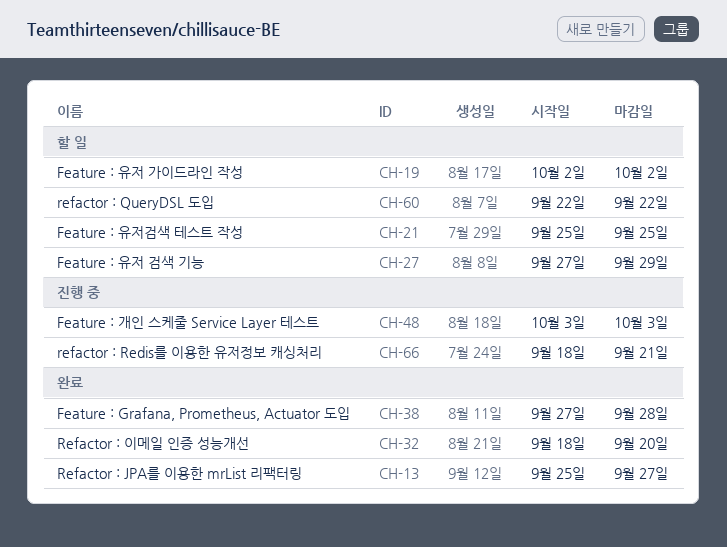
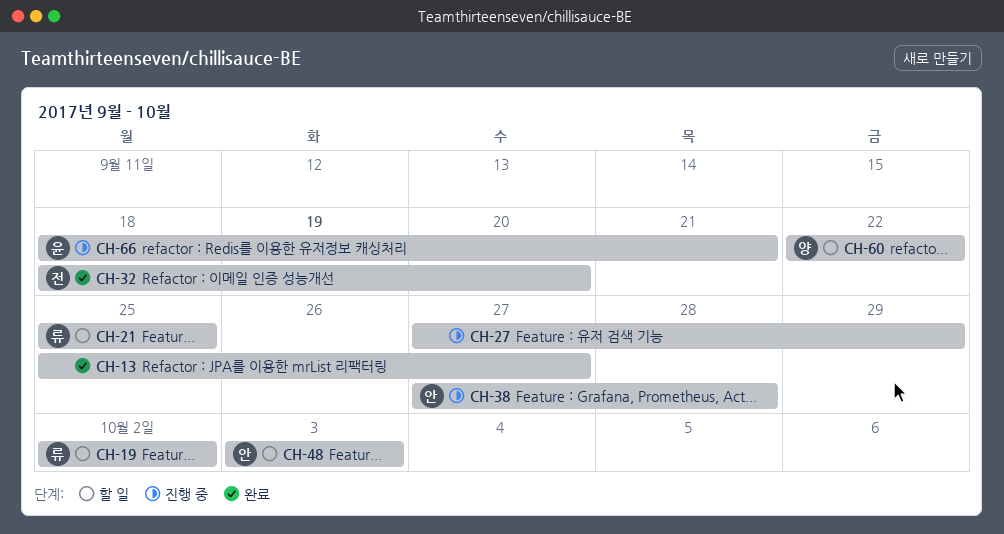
CH-27, status: 할 일 -> 진행 중
CH-38, status: 완료 -> 진행 중
CH-48, status: 진행 중 -> 할 일

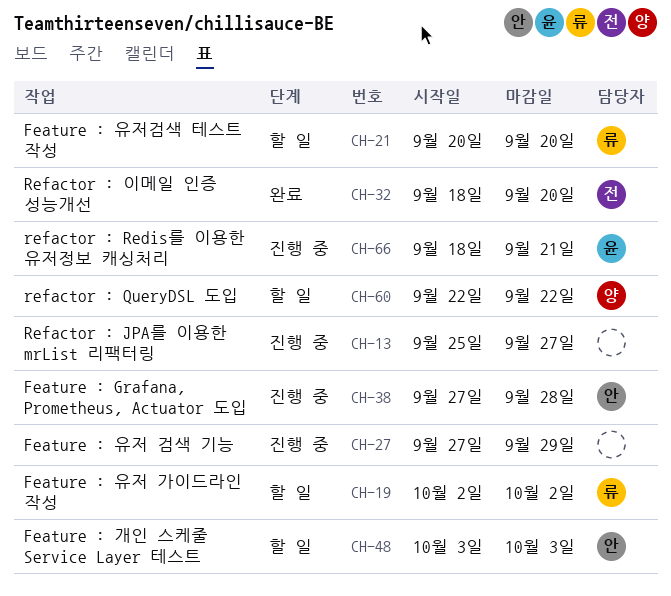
CH-13, status: 완료 -> 진행 중
CH-21, start: Sep 25 -> Sep 20
CH-21, due: Sep 25 -> Sep 20

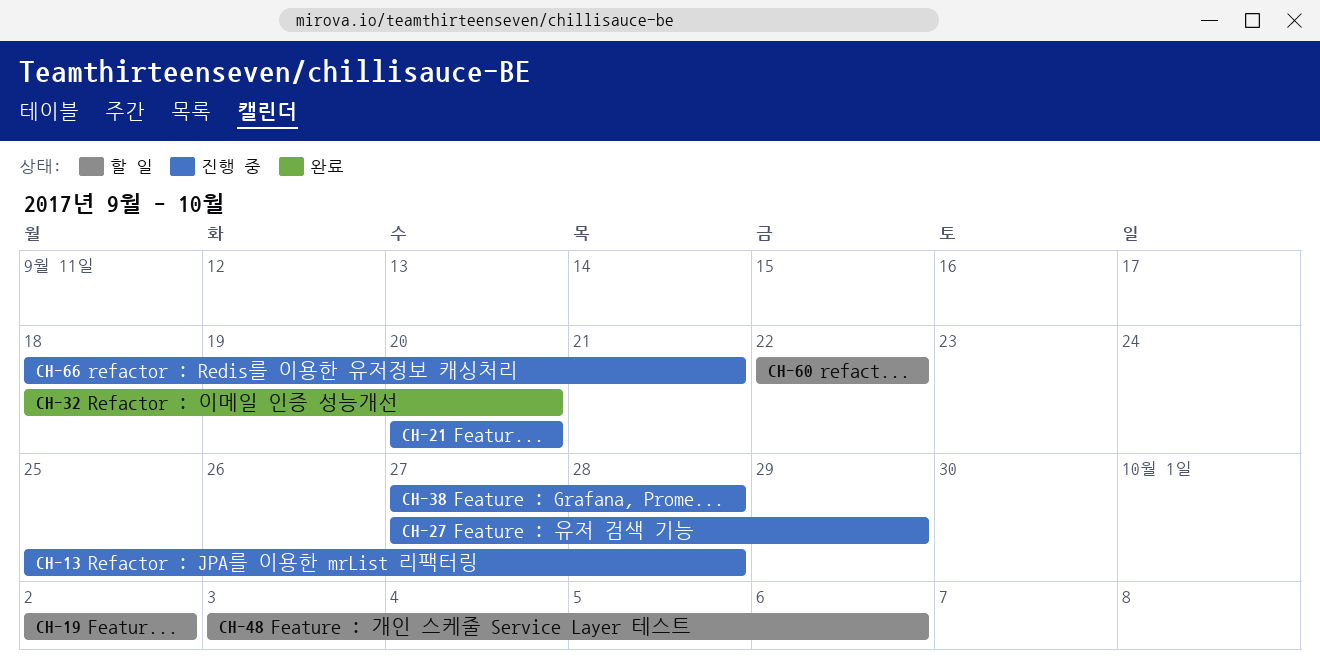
CH-13, due: Sep 27 -> Sep 28
CH-21, status: 할 일 -> 진행 중
CH-48, due: Oct 3 -> Oct 6

